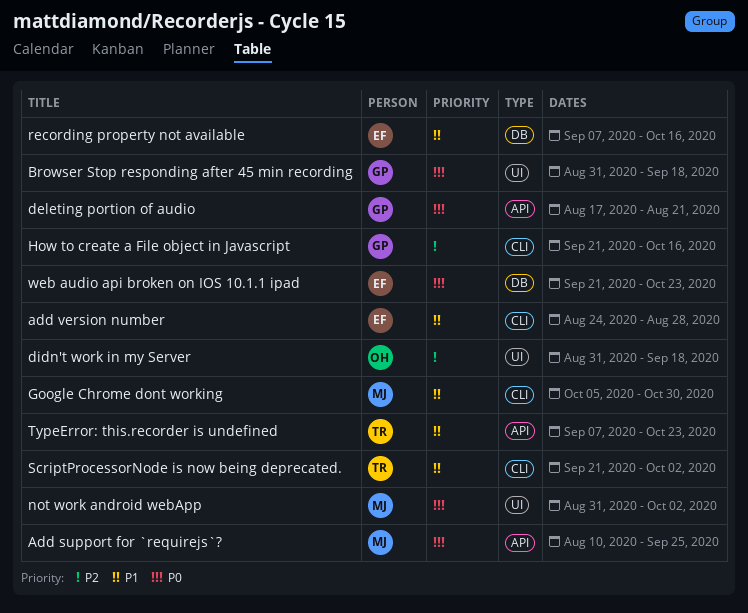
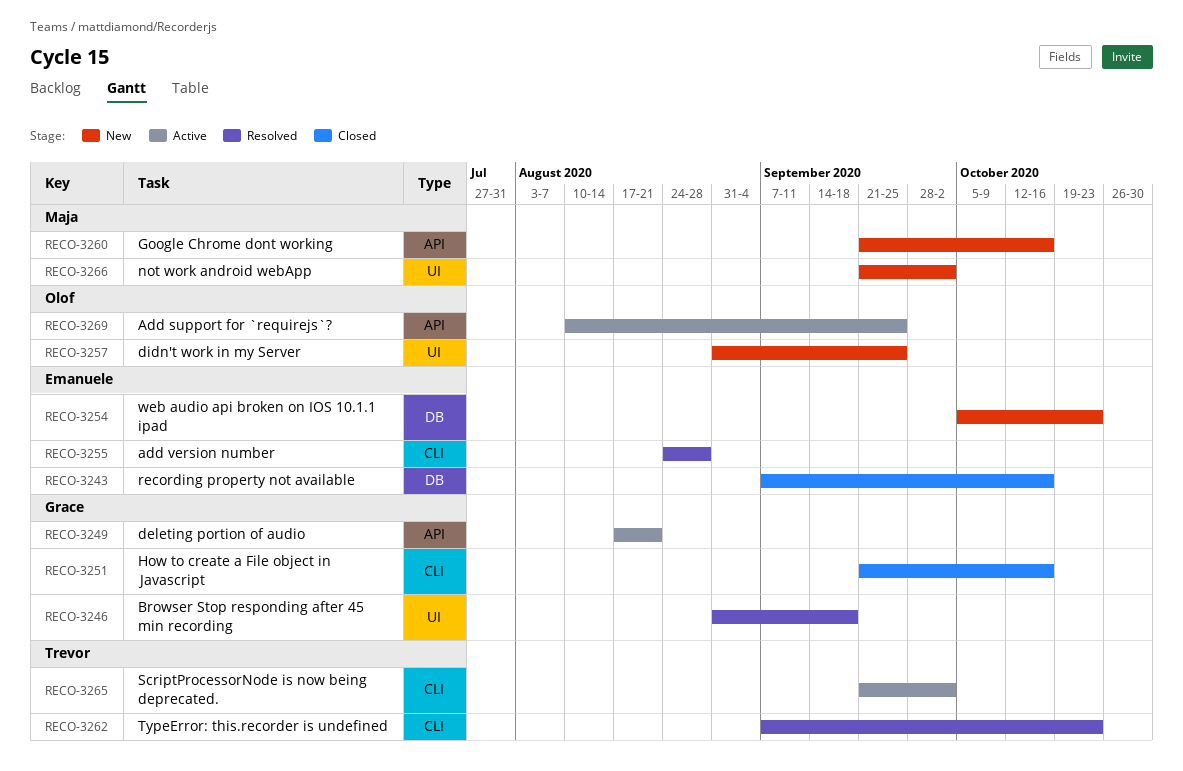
Add support for `requirejs`?, owner: Maja -> Olof
didn't work in my Server, due: Sep 18 -> Sep 25
Google Chrome dont working, label: CLI -> API
Google Chrome dont working, start: Oct 5 -> Sep 21
Google Chrome dont working, due: Oct 30 -> Oct 16
not work android webApp, start: Aug 31 -> Sep 21
TypeError: this.recorder is undefined, label: API -> CLI
web audio api broken on IOS 10.1.1 ipad, start: Sep 21 -> Oct 5

